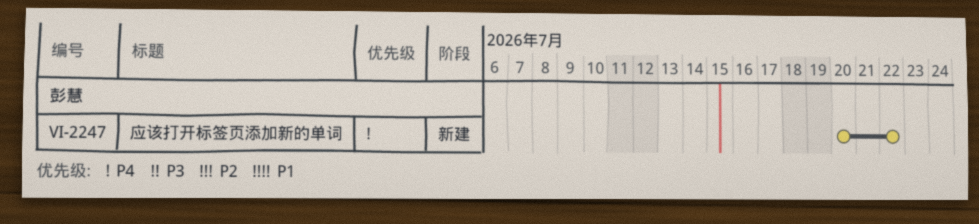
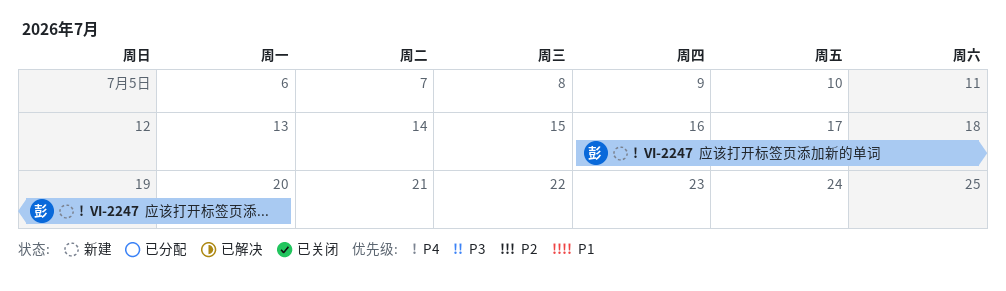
VI-2247, start: Jul 20 -> Jul 16
VI-2247, due: Jul 22 -> Jul 20

